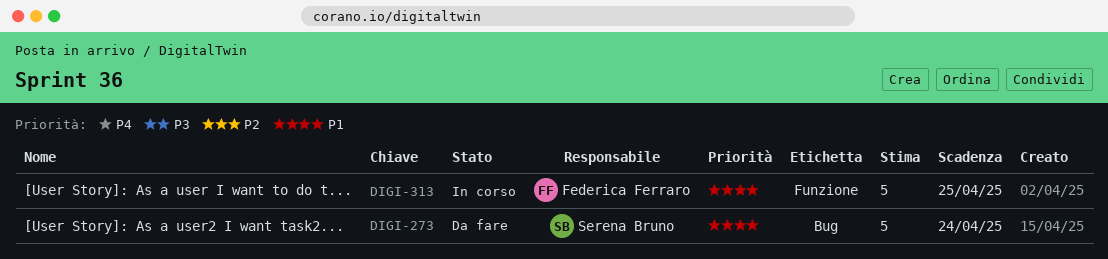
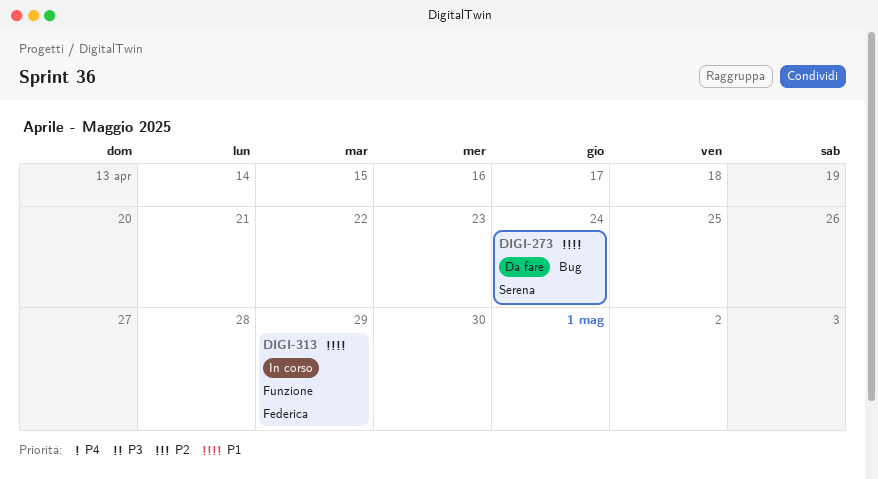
DIGI-313, due: Apr 25 -> Apr 29

